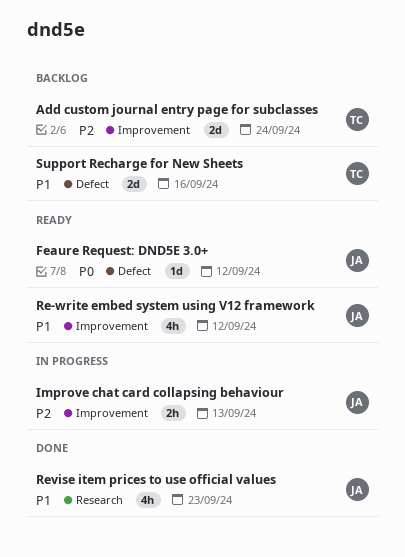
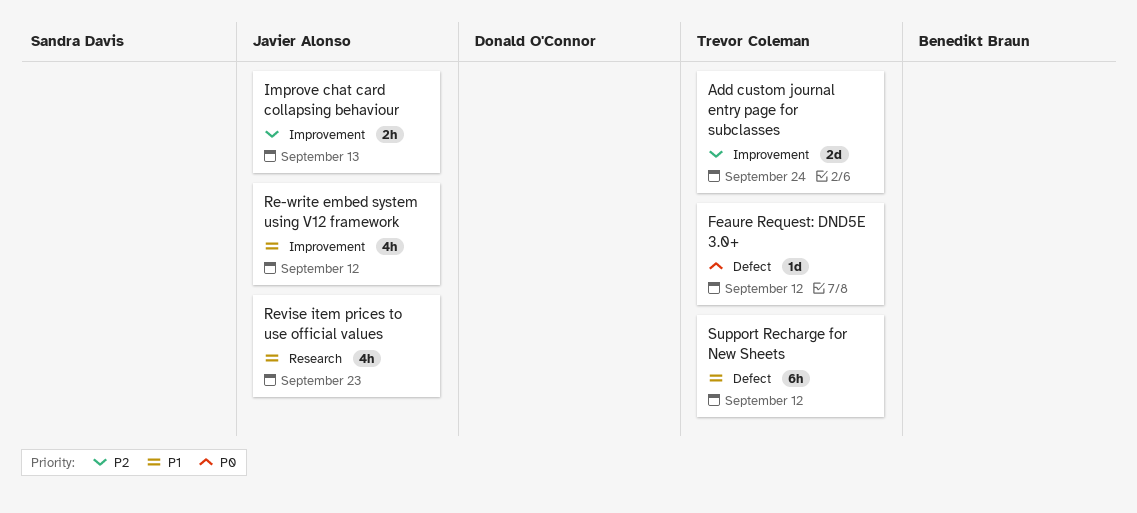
Feaure Request: DND5E 3.0+, owner: Javier Alonso -> Trevor Coleman
Support Recharge for New Sheets, estimate: 2d -> 6h
Support Recharge for New Sheets, due: Sep 16 -> Sep 12

